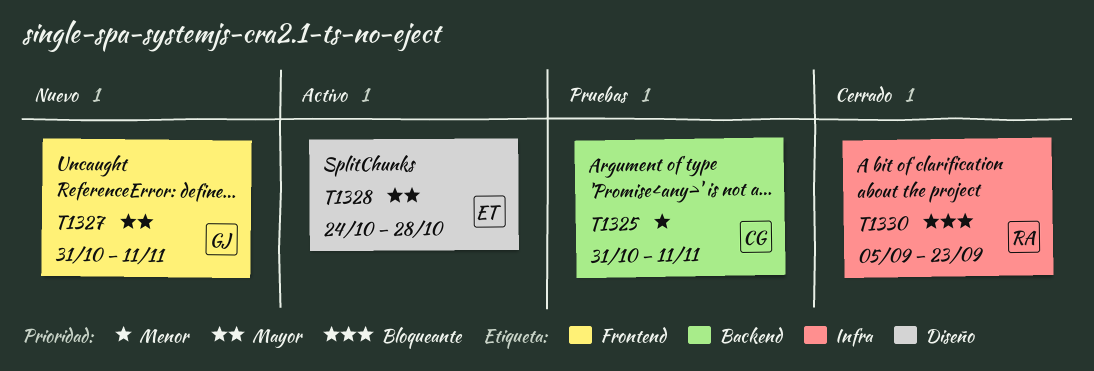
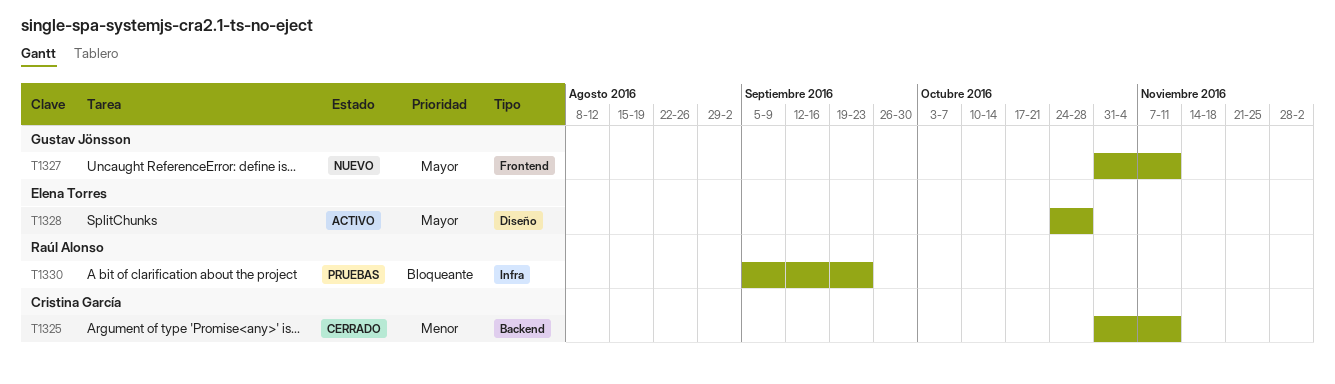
T1325, status: Pruebas -> Cerrado
T1330, status: Cerrado -> Pruebas

